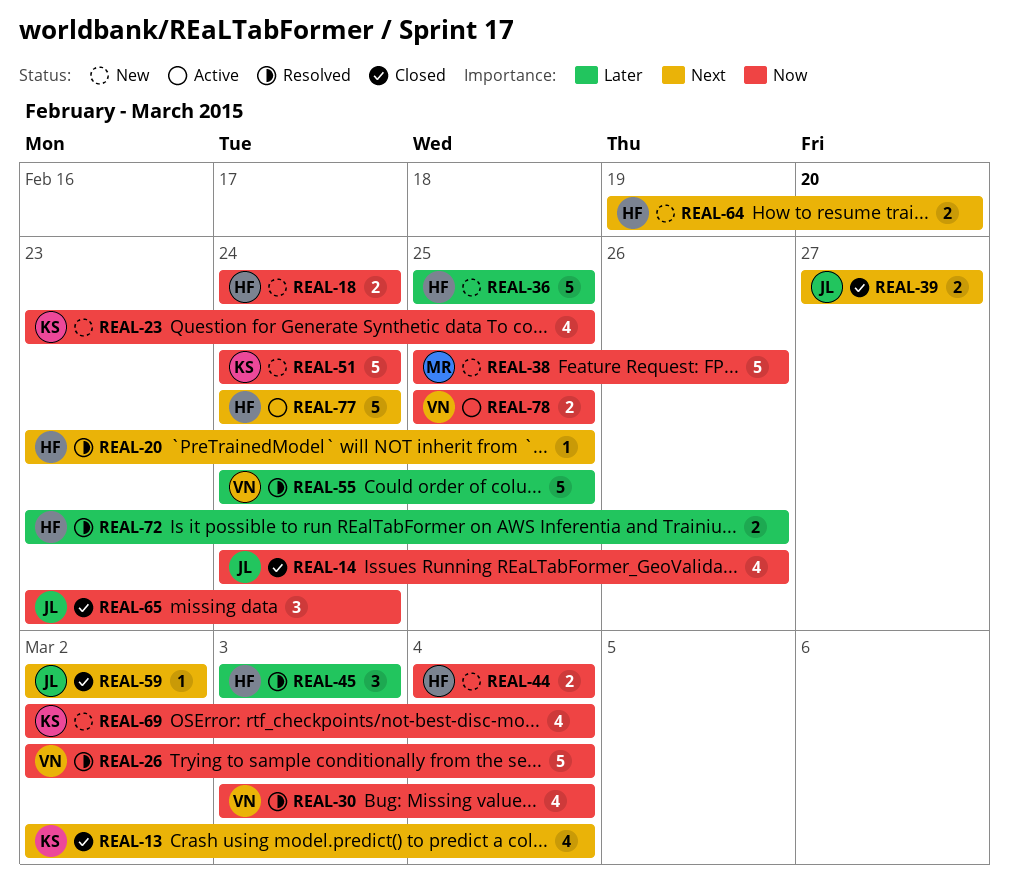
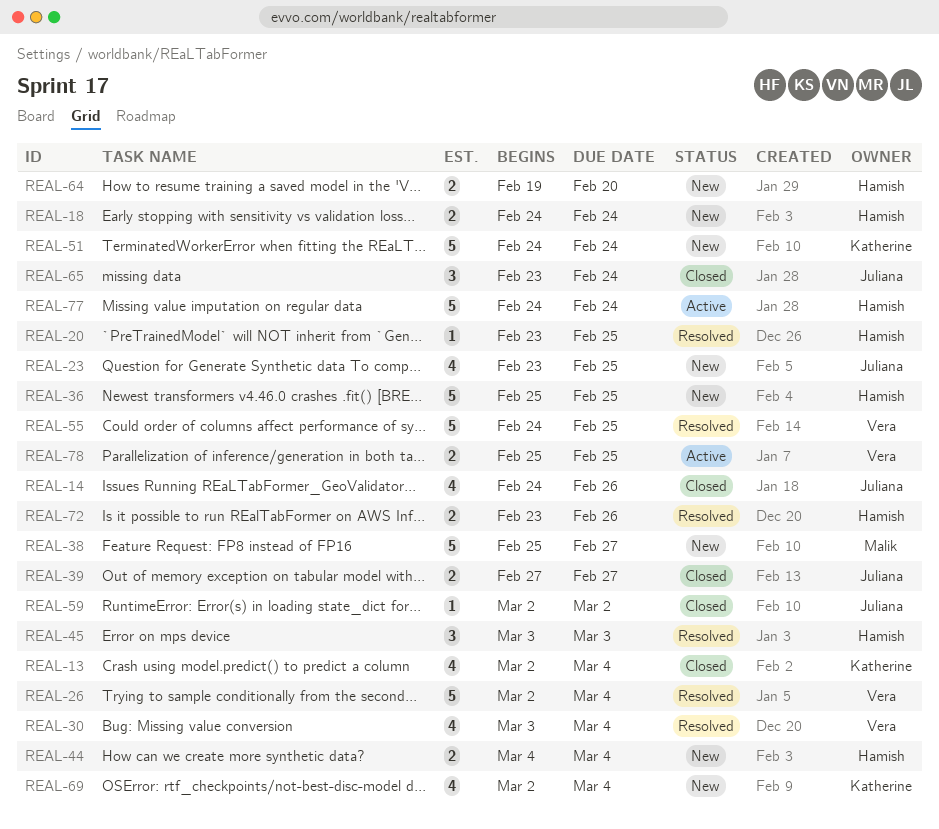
REAL-23, owner: Katherine -> Juliana
REAL-38, due: Feb 26 -> Feb 27

